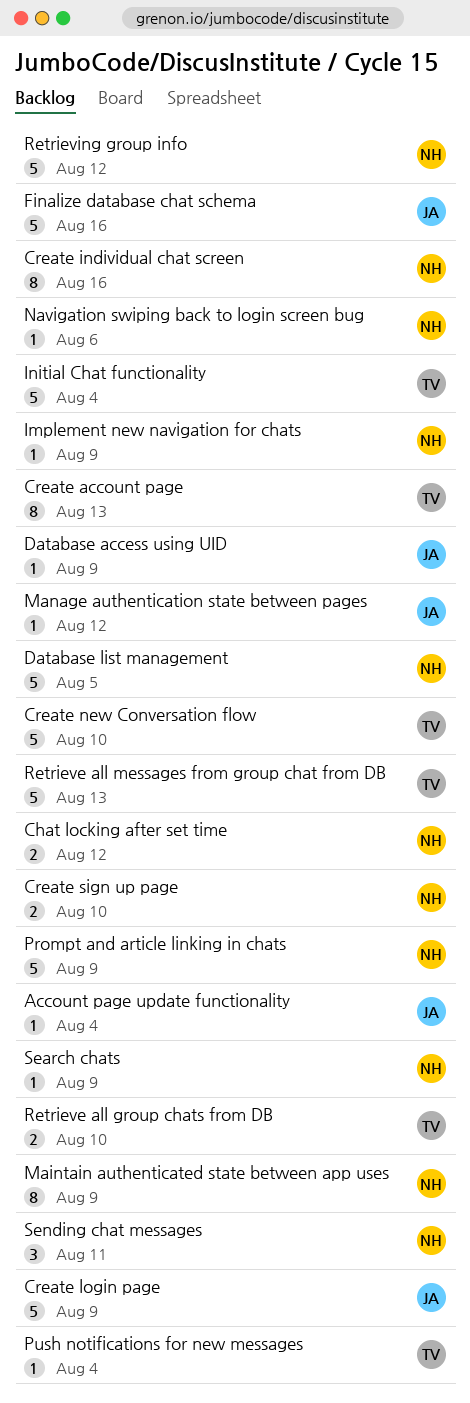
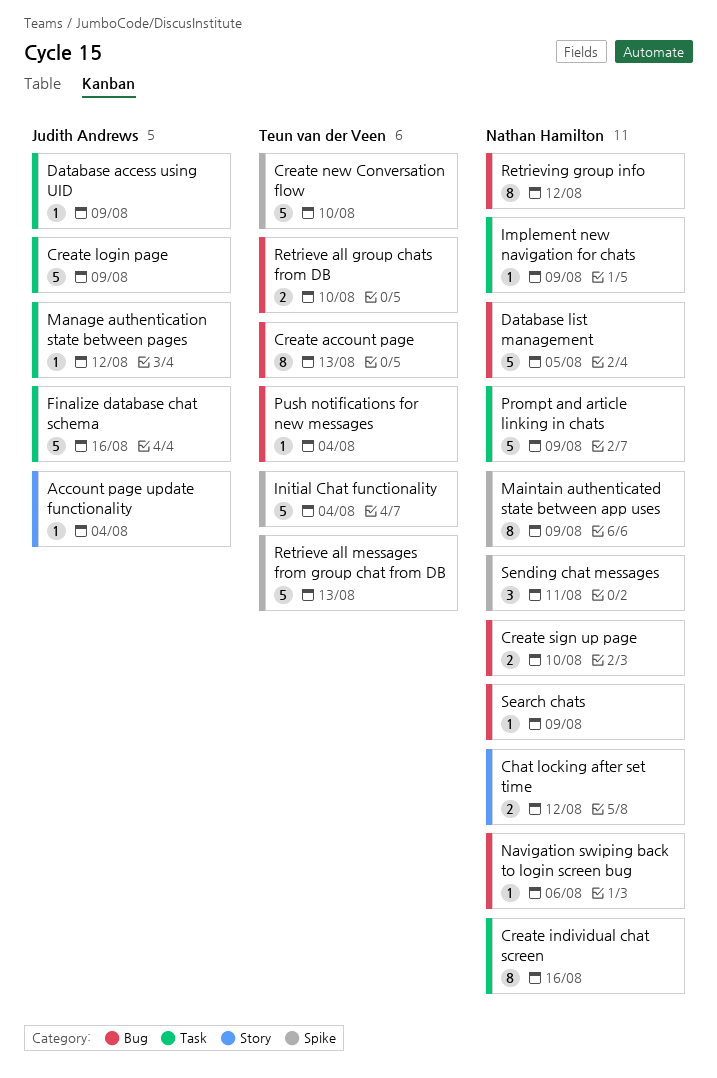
Retrieving group info, estimate: 5 -> 8

